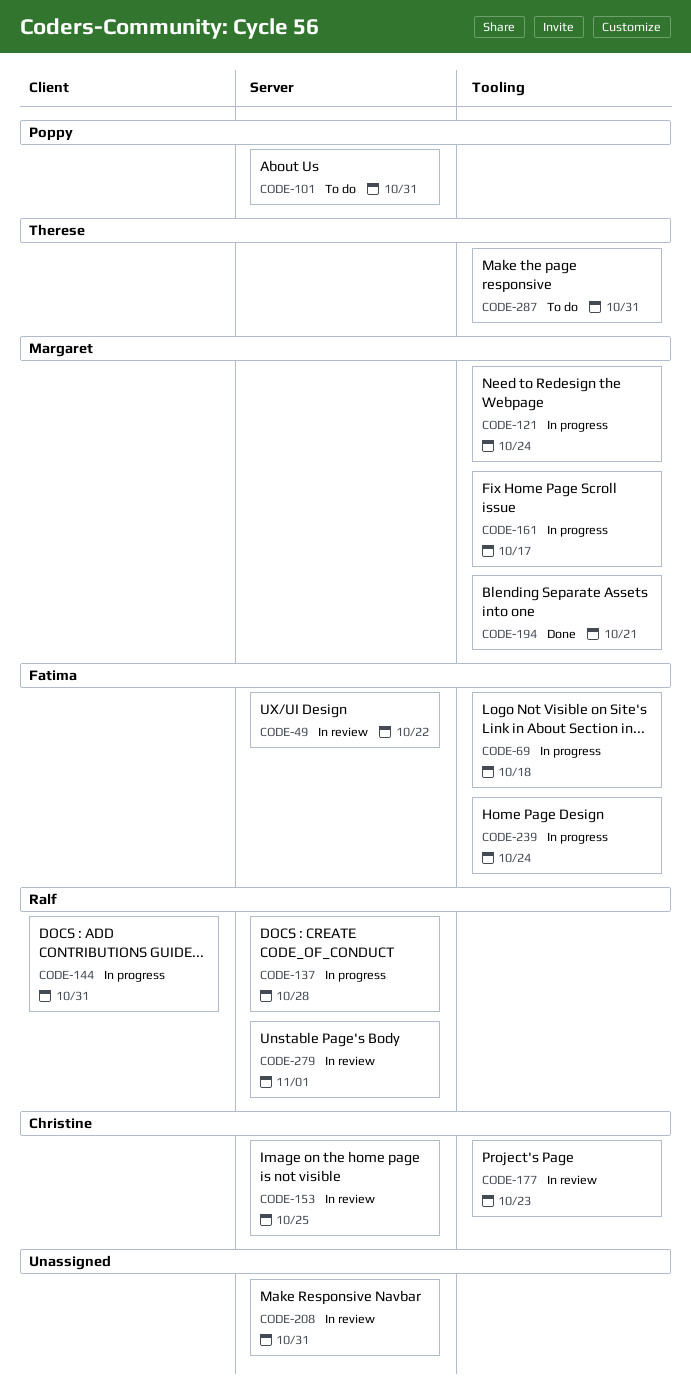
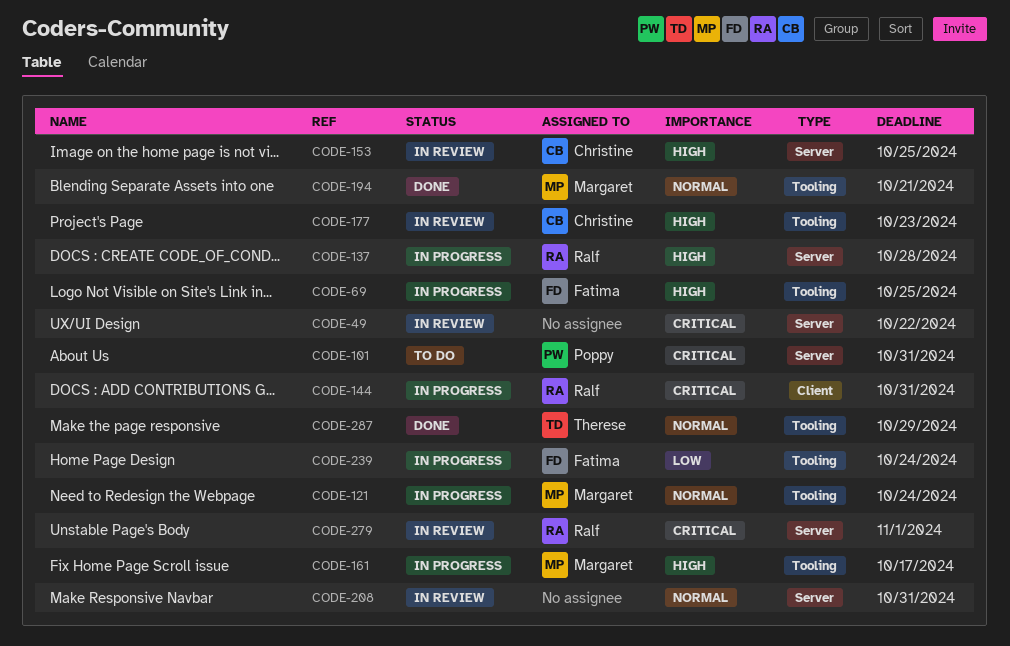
CODE-49, owner: Fatima -> none
CODE-69, due: Oct 18 -> Oct 25
CODE-287, status: To do -> Done
CODE-287, due: Oct 31 -> Oct 29

